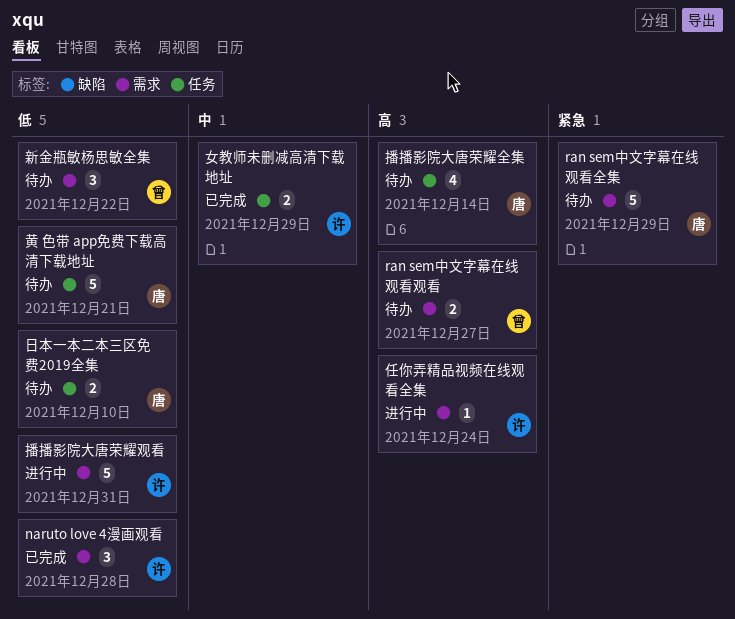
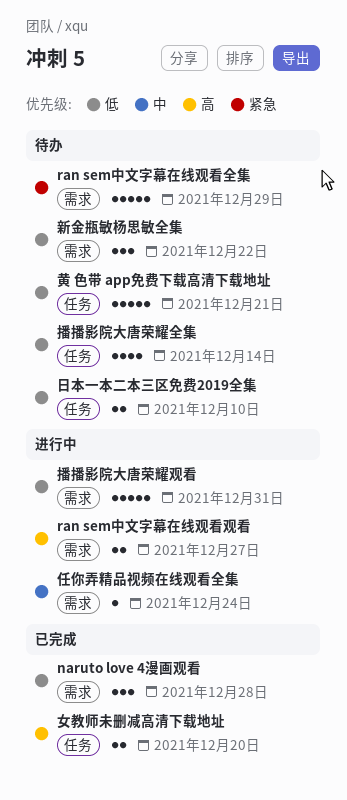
ran sem中文字幕在线观看观看, status: 待办 -> 进行中
任你弄精品视频在线观看全集, priority: 高 -> 中
女教师未删减高清下载地址, priority: 中 -> 高
女教师未删减高清下载地址, due: Dec 29 -> Dec 20
播播影院大唐荣耀全集, priority: 高 -> 低

